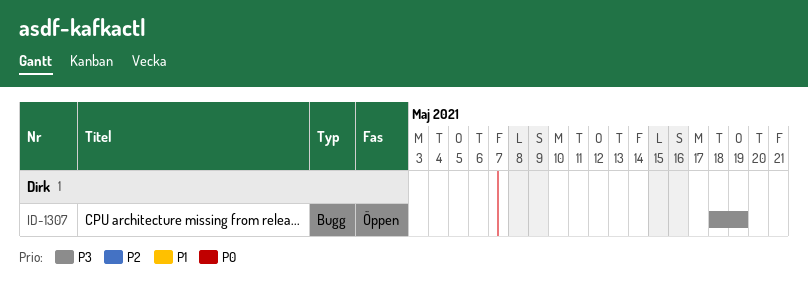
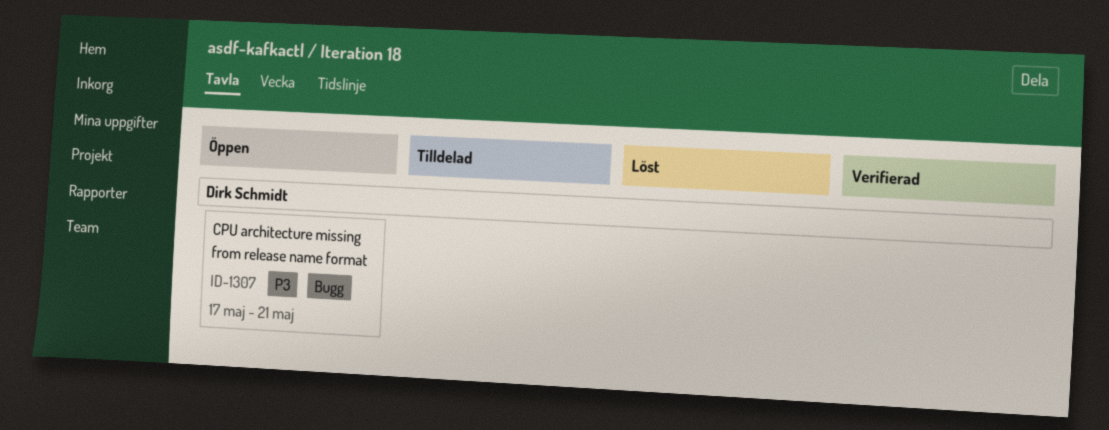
ID-1307, start: May 18 -> May 17
ID-1307, due: May 19 -> May 21

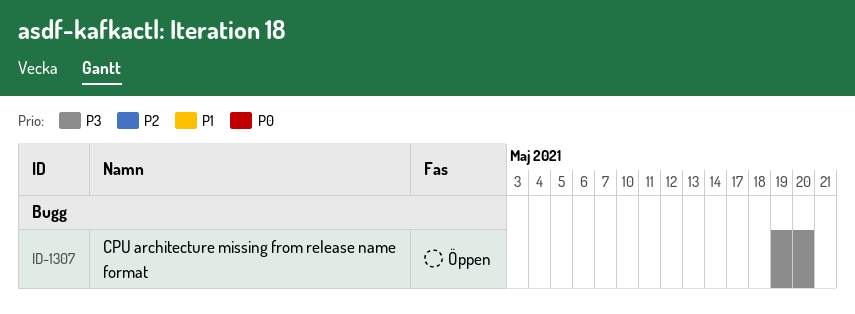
ID-1307, start: May 17 -> May 19
ID-1307, due: May 21 -> May 20

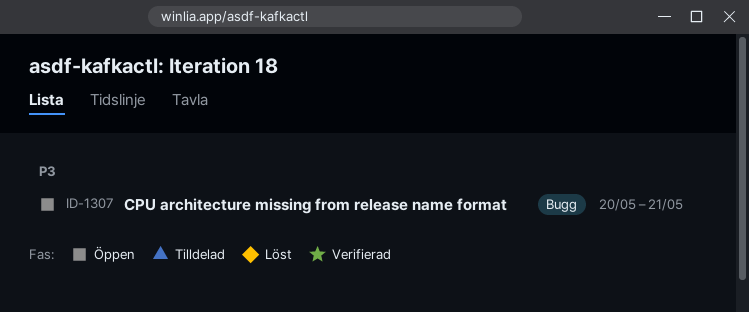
ID-1307, start: May 19 -> May 20
ID-1307, due: May 20 -> May 21

